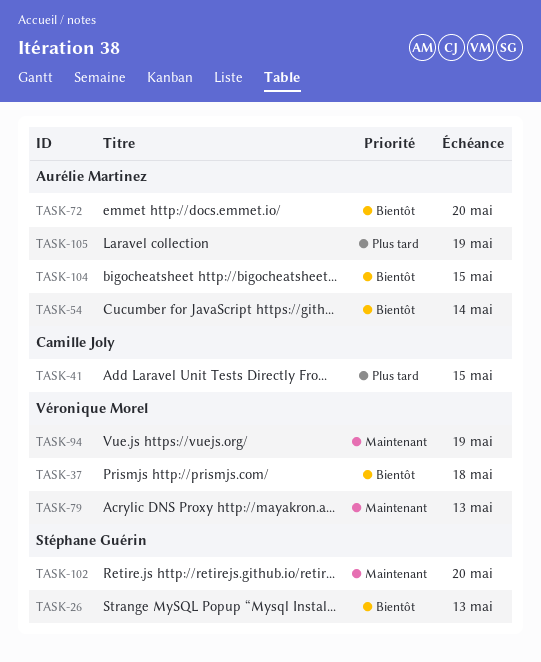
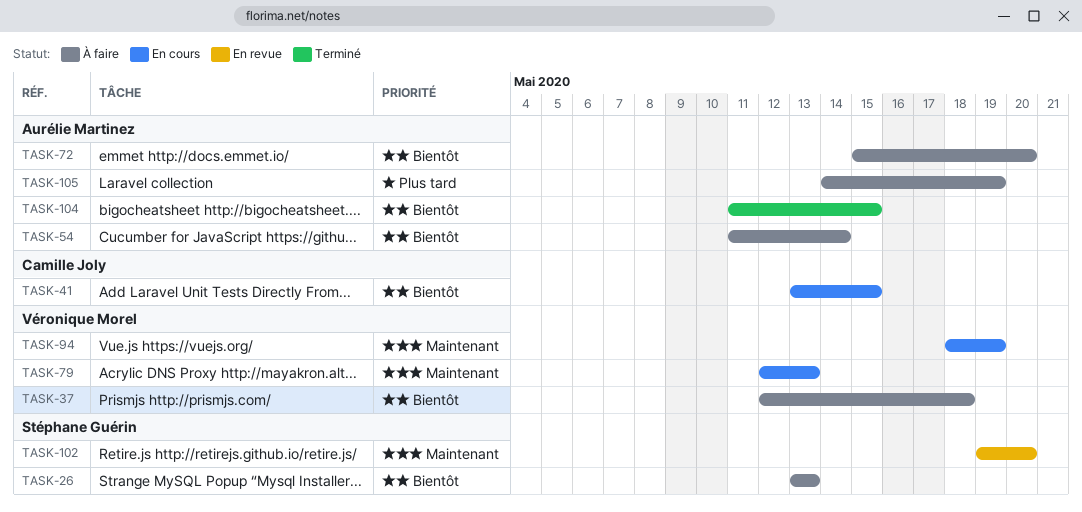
TASK-41, priority: Plus tard -> Bientôt

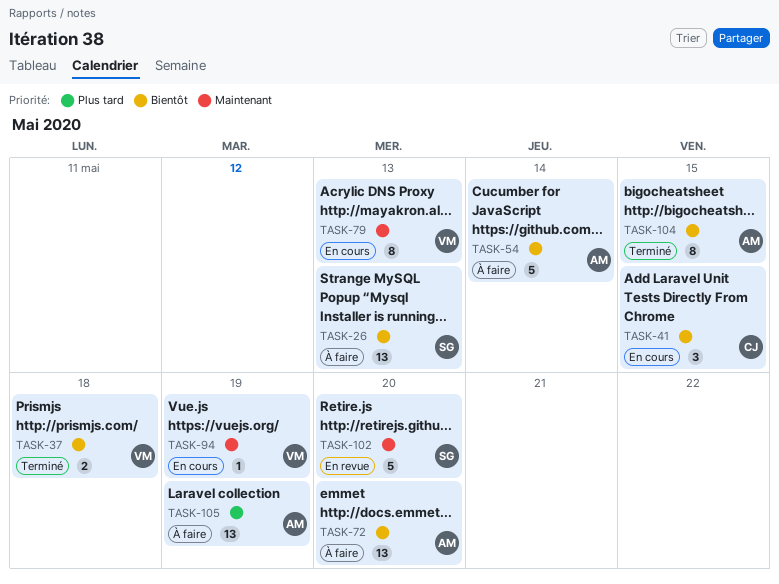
TASK-37, status: À faire -> Terminé

